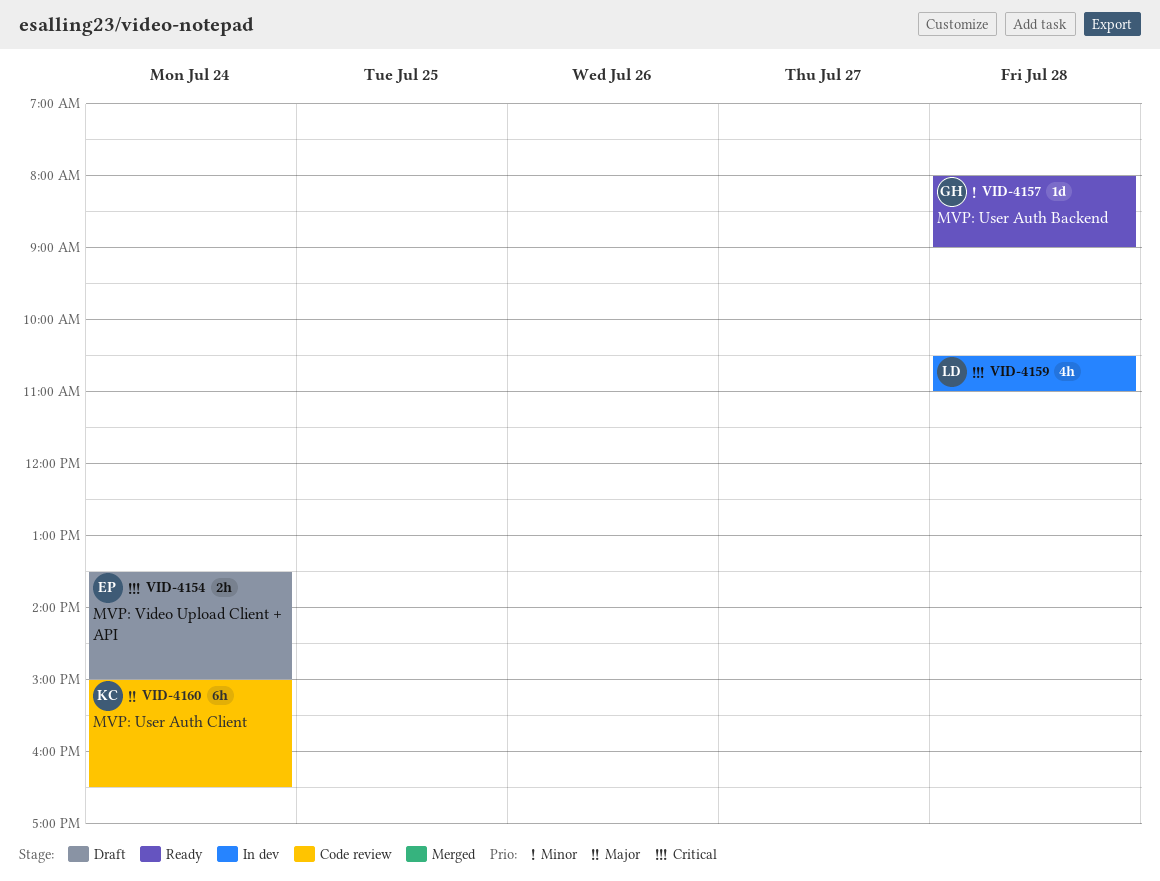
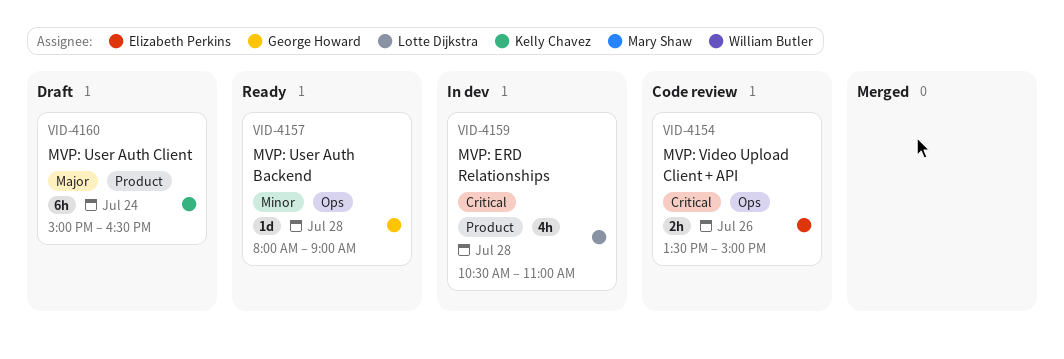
VID-4154, status: Draft -> Code review
VID-4154, day: Jul 24 -> Jul 26
VID-4160, status: Code review -> Draft

